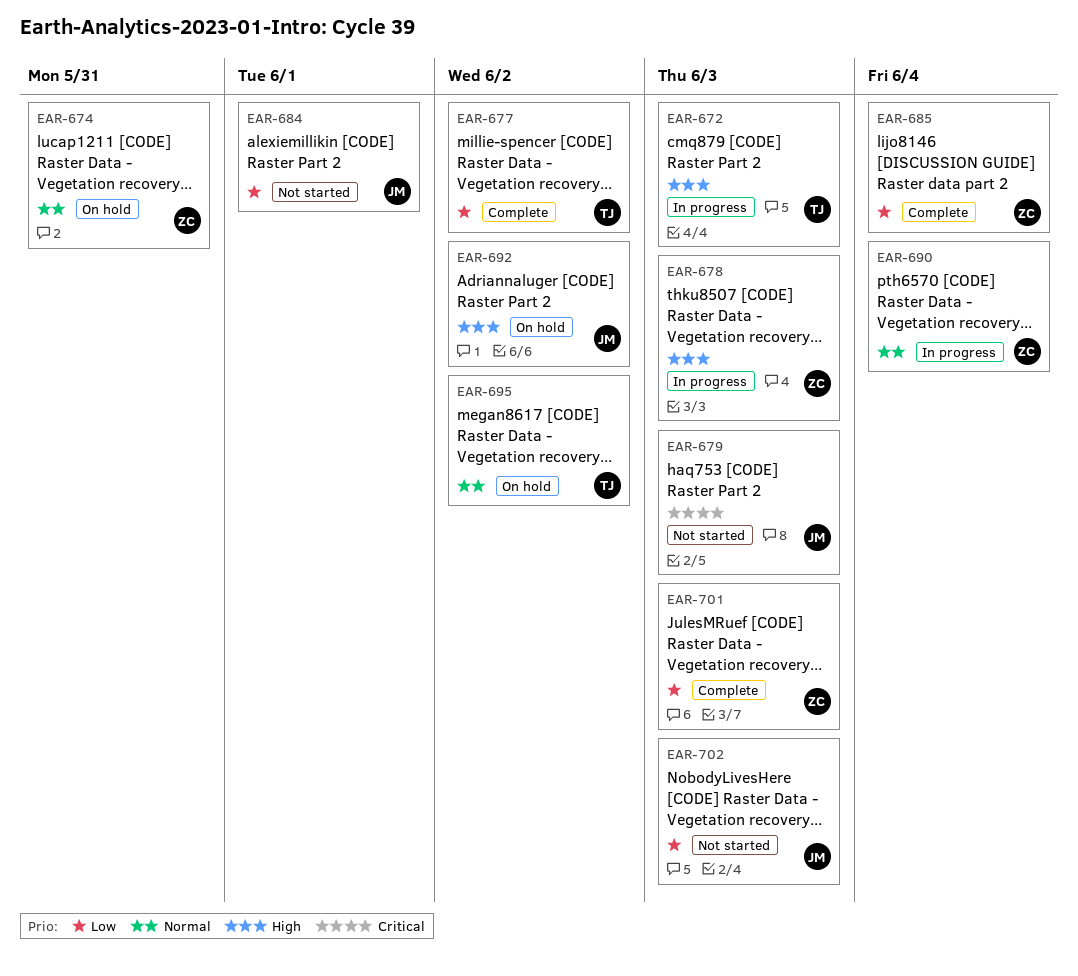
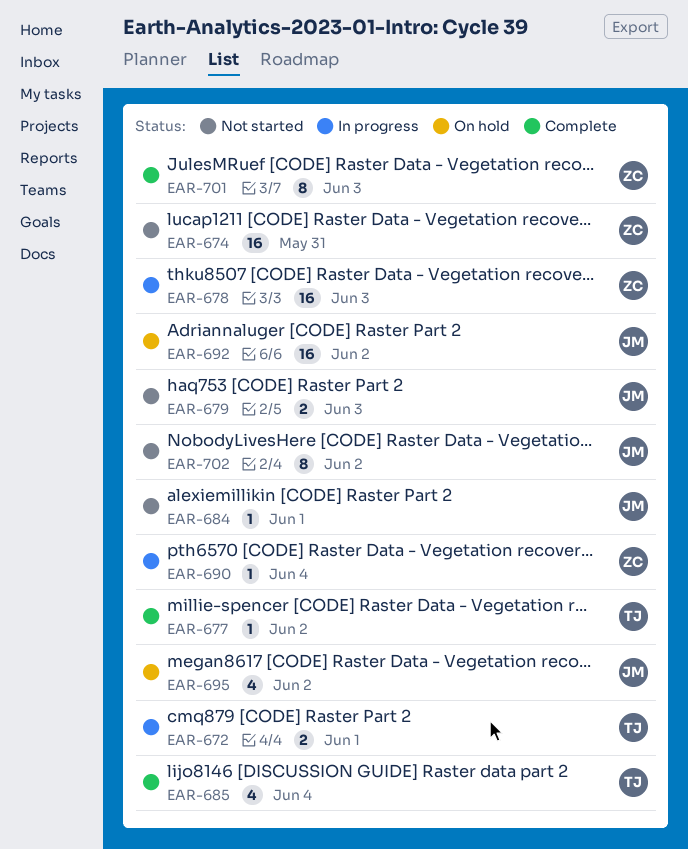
EAR-672, due: Jun 3 -> Jun 1
EAR-674, status: On hold -> Not started
EAR-685, owner: ZC -> TJ
EAR-695, owner: TJ -> JM
EAR-702, due: Jun 3 -> Jun 2

